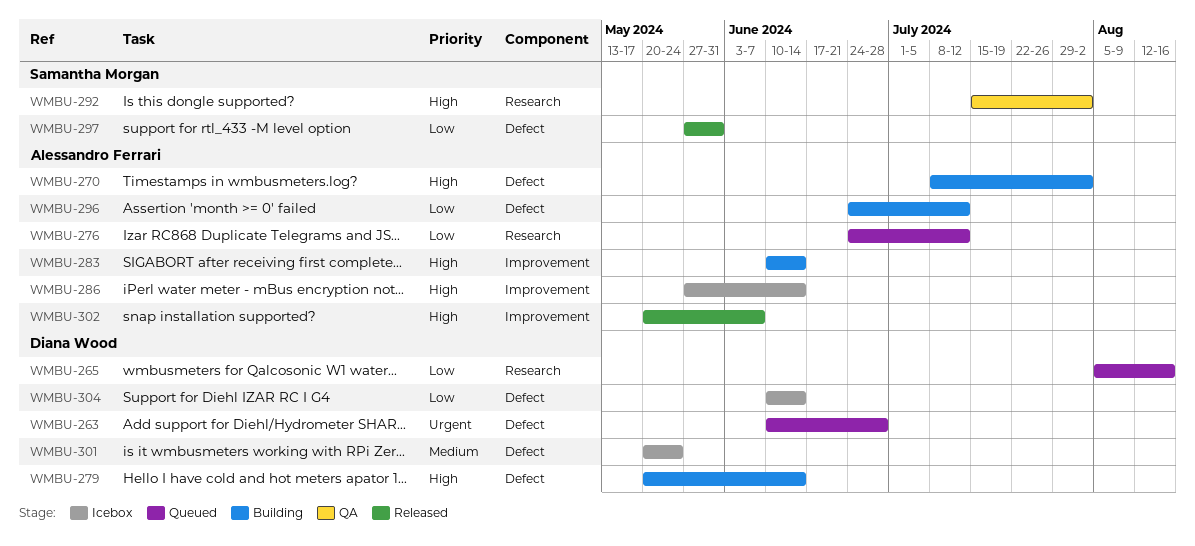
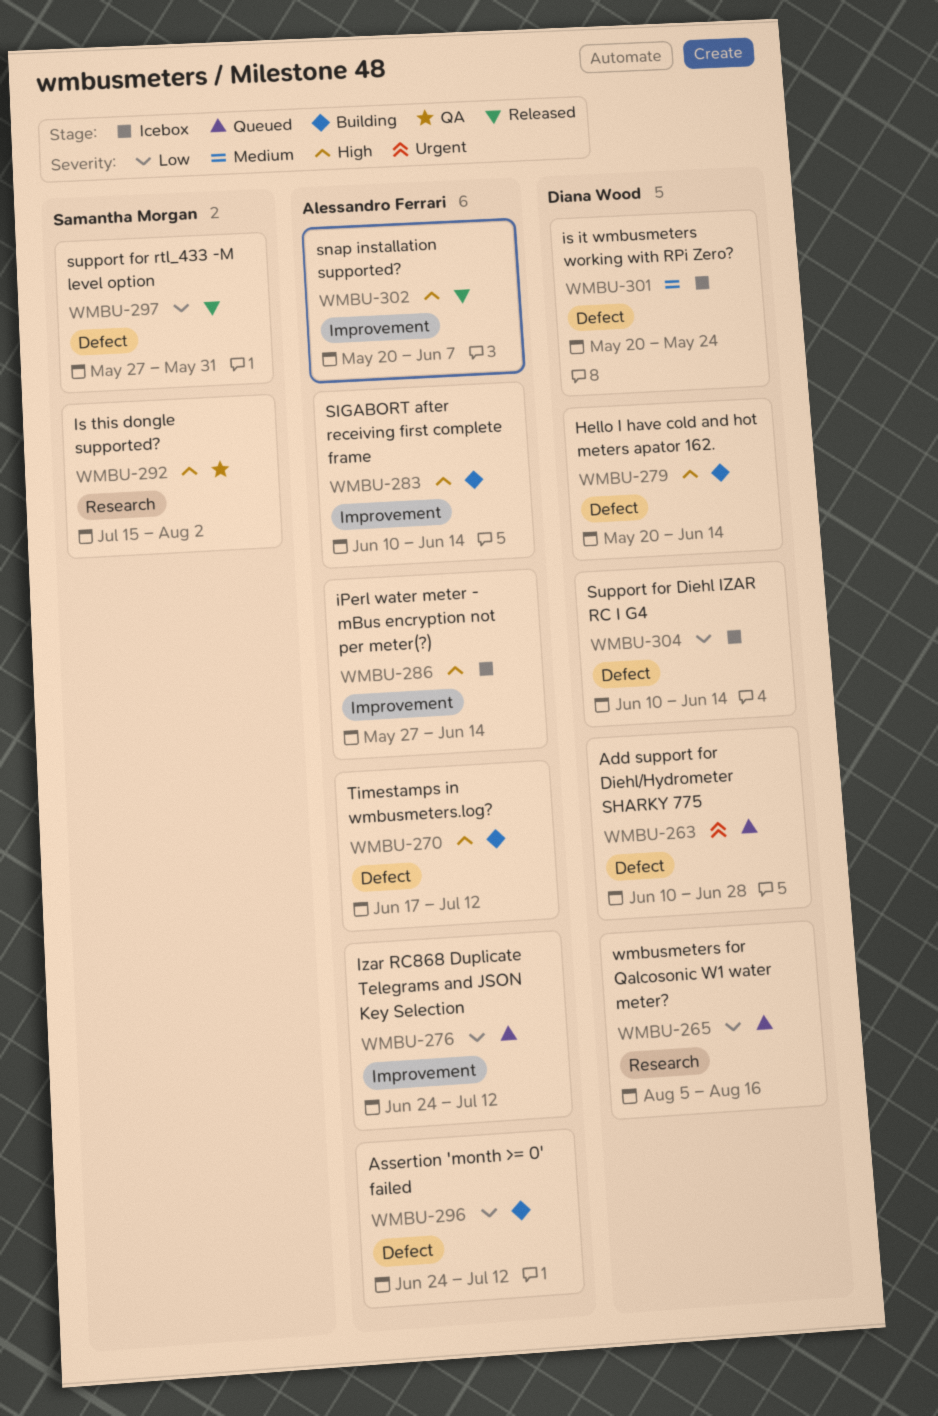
WMBU-270, start: Jul 8 -> Jun 17
WMBU-270, due: Aug 2 -> Jul 12
WMBU-276, label: Research -> Improvement

